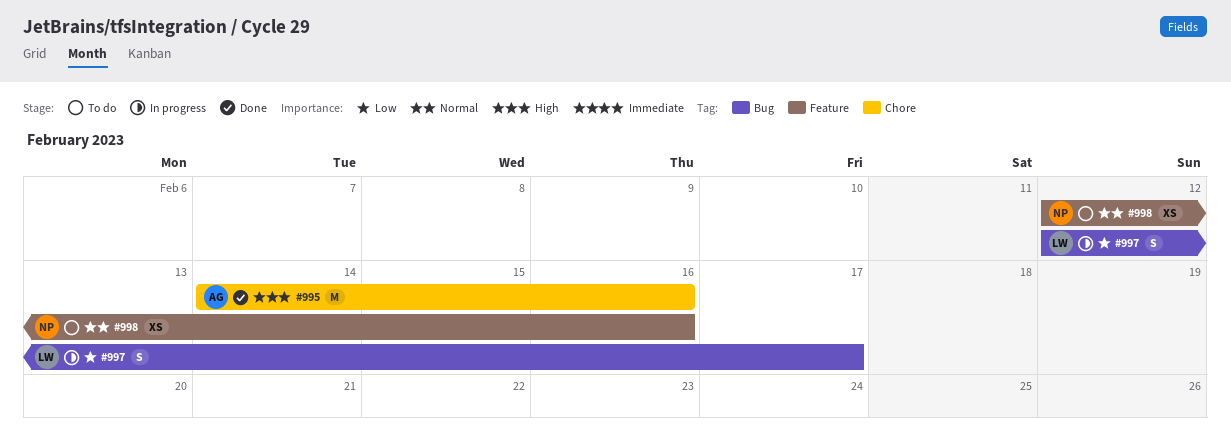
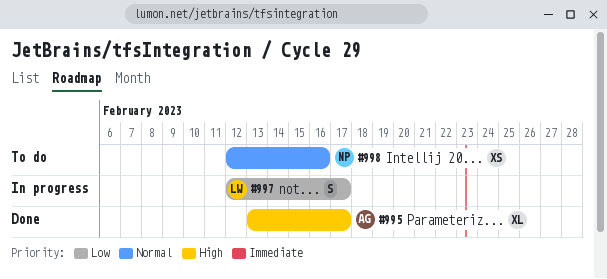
#995, estimate: M -> XL
#995, start: Feb 14 -> Feb 13
#995, due: Feb 16 -> Feb 17

